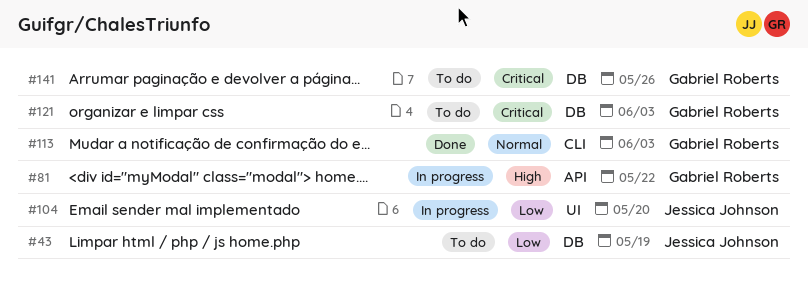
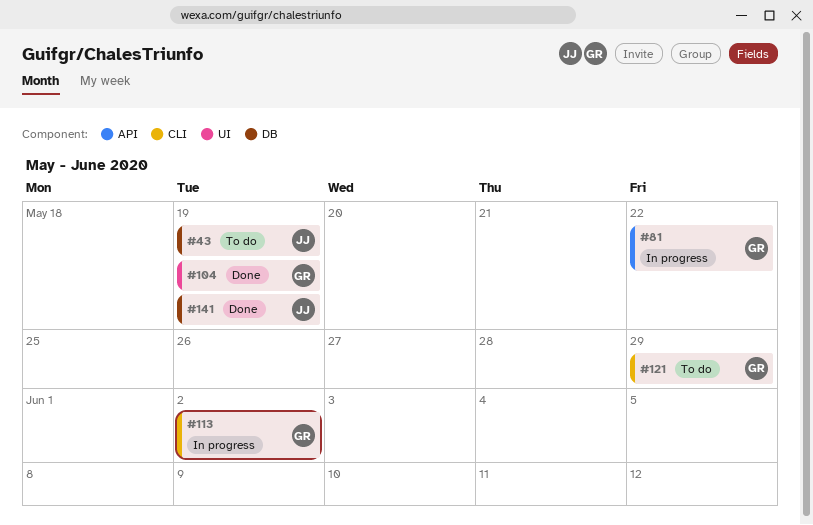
#104, status: In progress -> Done
#104, owner: Jessica Johnson -> Gabriel Roberts
#104, due: May 20 -> May 19
#113, status: Done -> In progress
#113, due: Jun 3 -> Jun 2
#121, label: DB -> CLI
#121, due: Jun 3 -> May 29
#141, status: To do -> Done
#141, owner: Gabriel Roberts -> Jessica Johnson
#141, due: May 26 -> May 19

